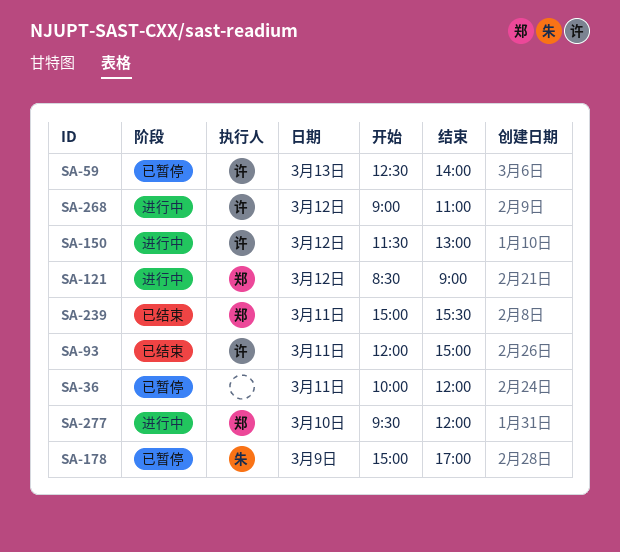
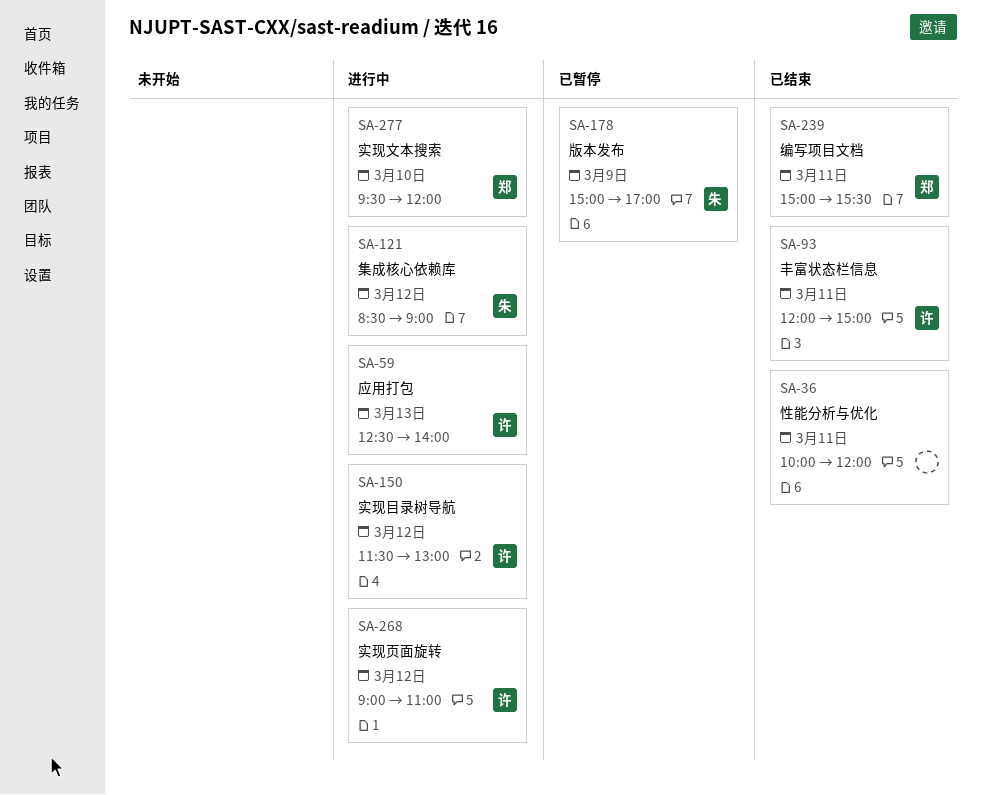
SA-36, status: 已暂停 -> 已结束
SA-59, status: 已暂停 -> 进行中
SA-121, owner: 郑 -> 朱

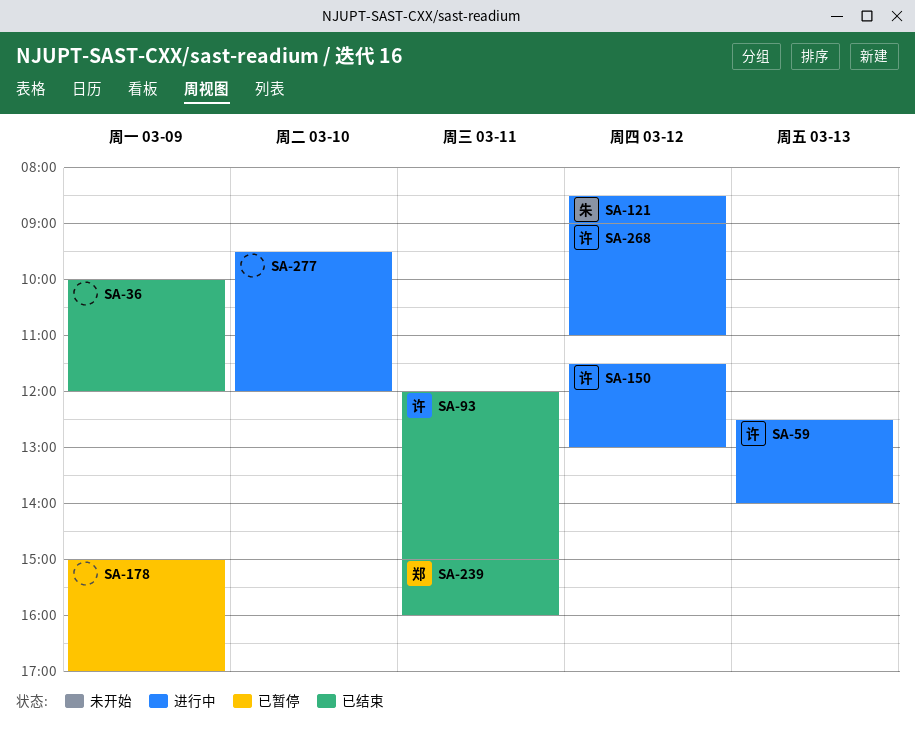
SA-36, day: Mar 11 -> Mar 9
SA-178, owner: 朱 -> none
SA-239, ends: 15:30 -> 16:00
SA-277, owner: 郑 -> none

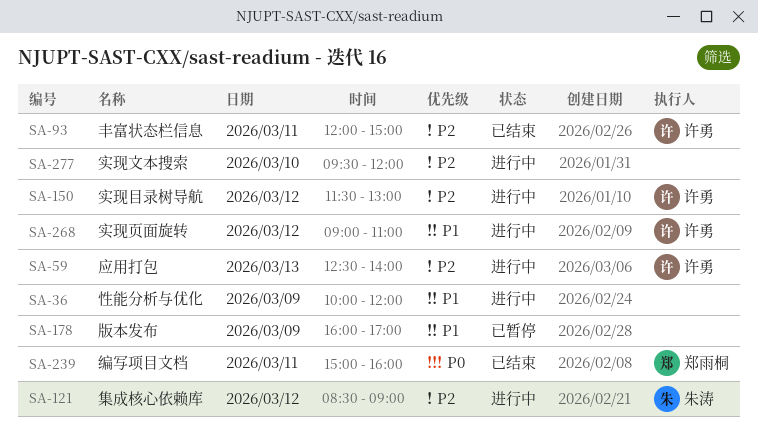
SA-36, status: 已结束 -> 进行中
SA-178, begins: 15:00 -> 16:00

